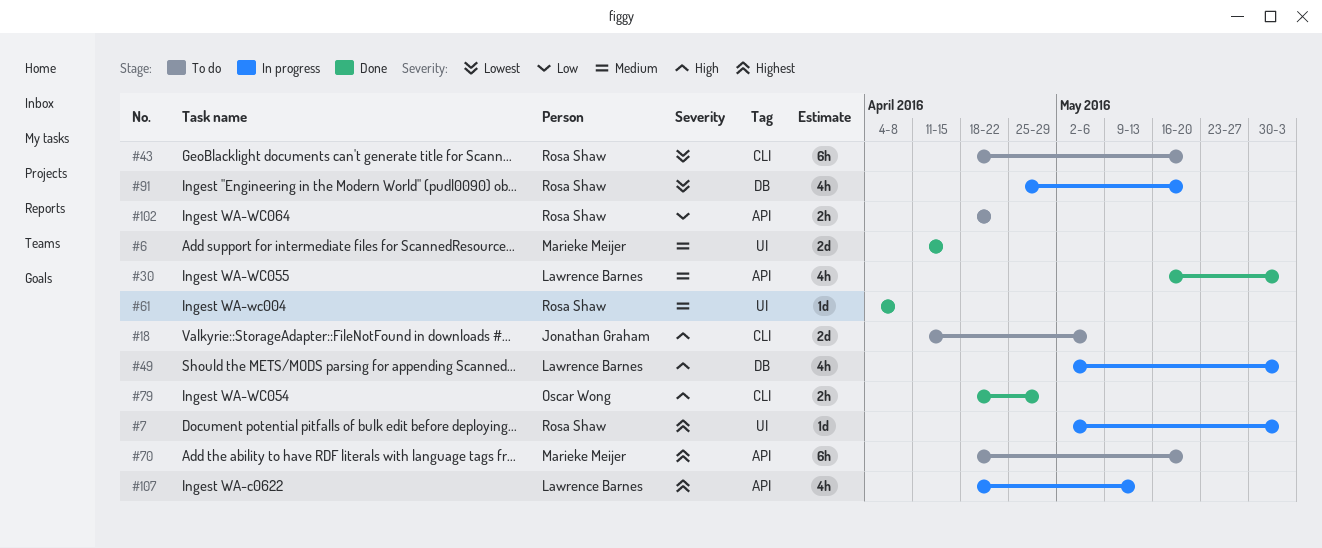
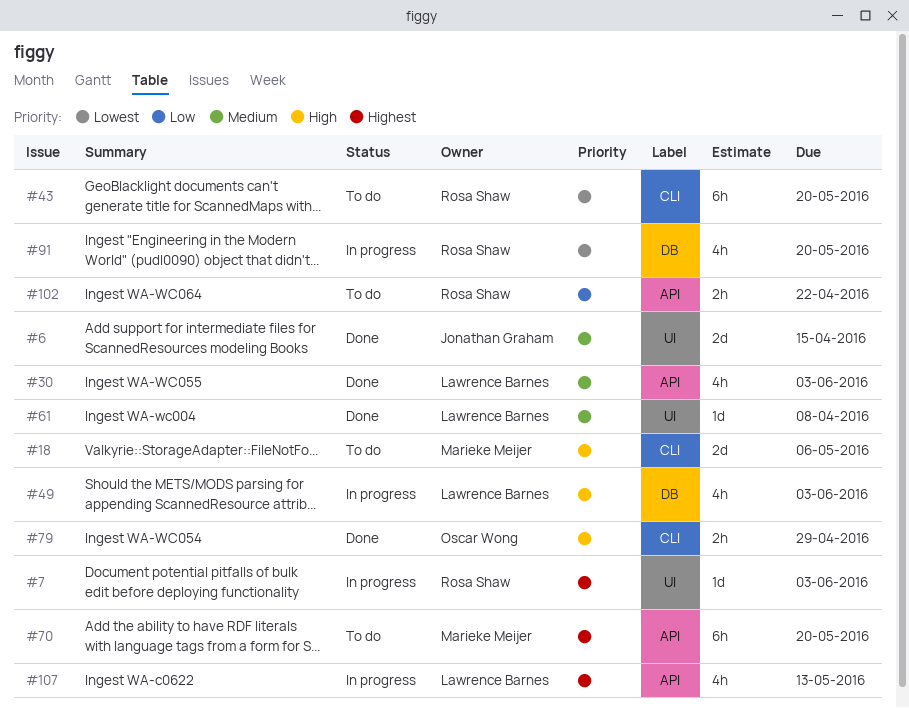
#6, owner: Marieke Meijer -> Jonathan Graham
#18, owner: Jonathan Graham -> Marieke Meijer
#61, owner: Rosa Shaw -> Lawrence Barnes

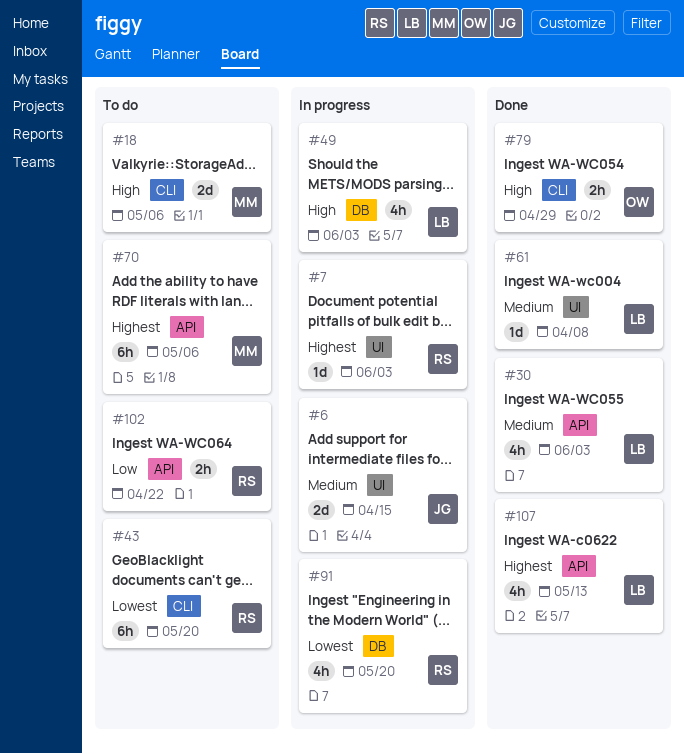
#6, status: Done -> In progress
#70, due: May 20 -> May 6
#107, status: In progress -> Done

